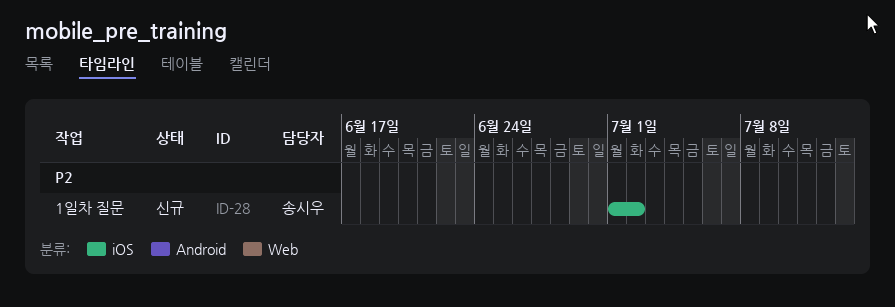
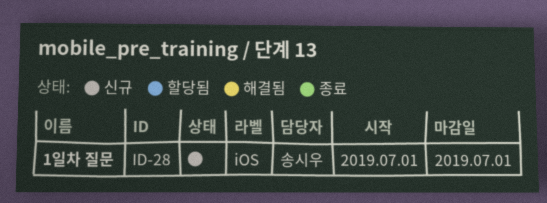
ID-28, due: Jul 2 -> Jul 1

